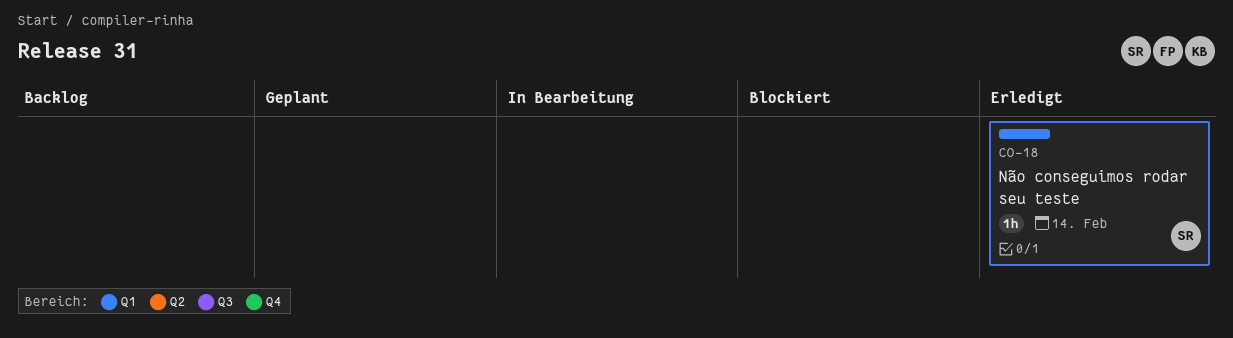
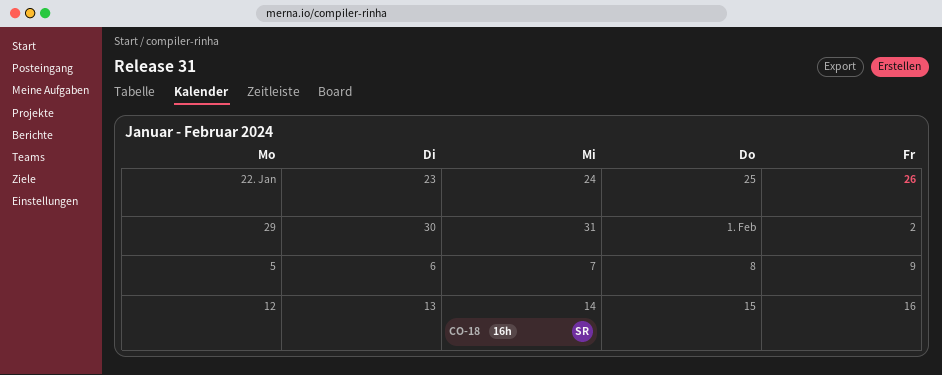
CO-18, estimate: 1h -> 16h

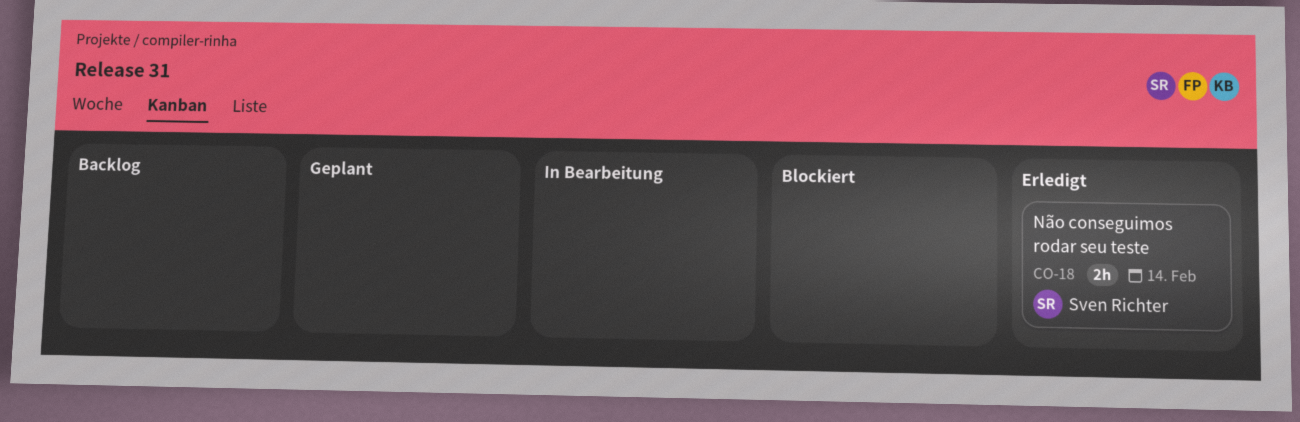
CO-18, estimate: 16h -> 2h

